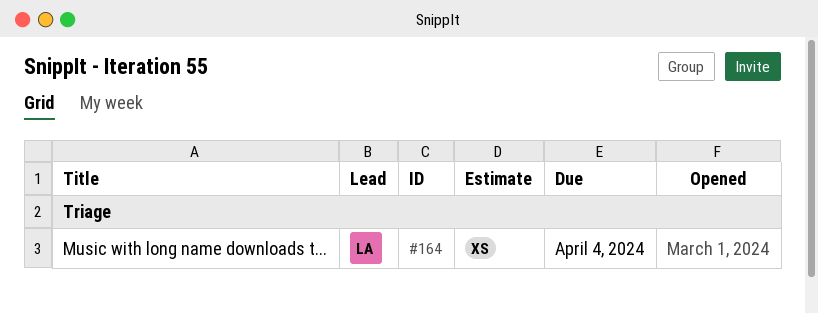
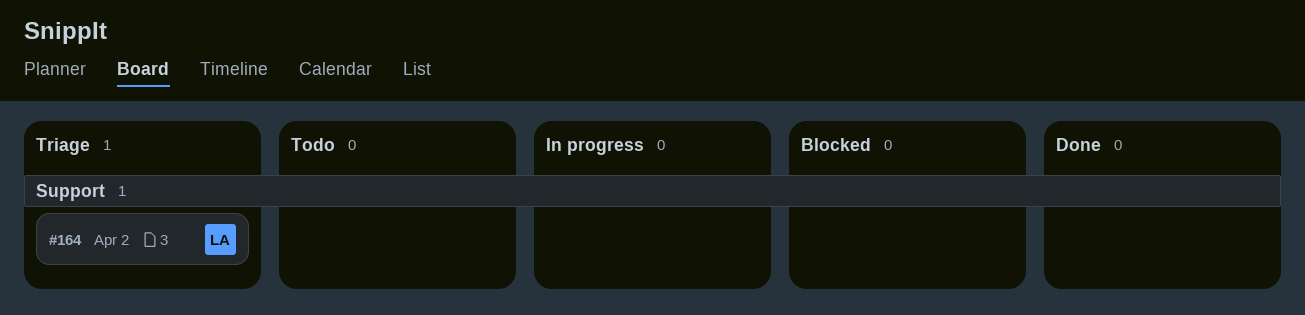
#164, due: Apr 4 -> Apr 2

